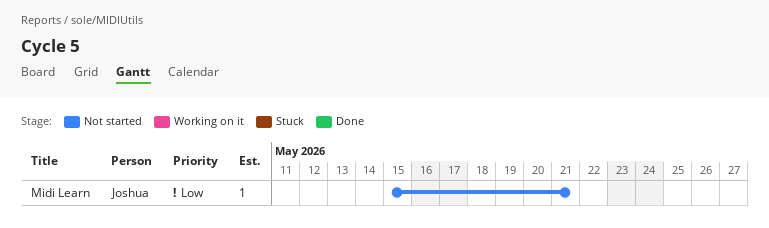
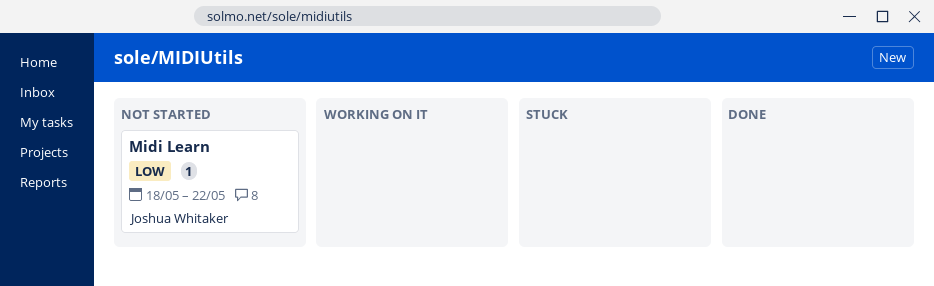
Midi Learn, start: May 15 -> May 18
Midi Learn, due: May 21 -> May 22

